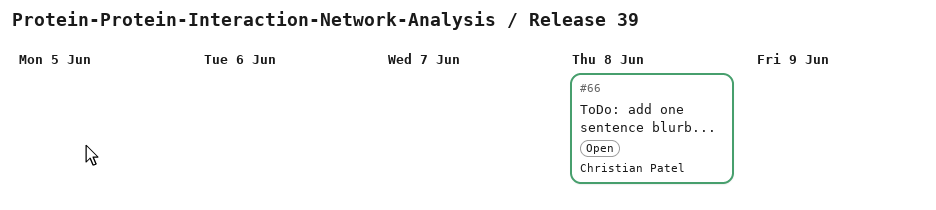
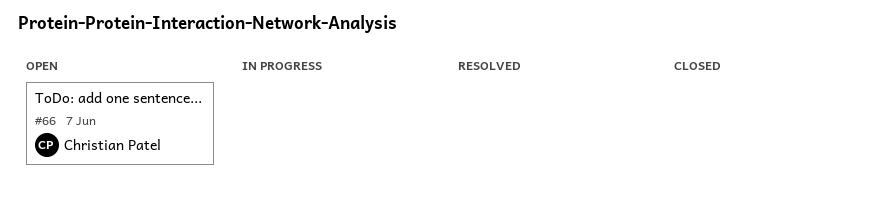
#66, due: Jun 8 -> Jun 7

